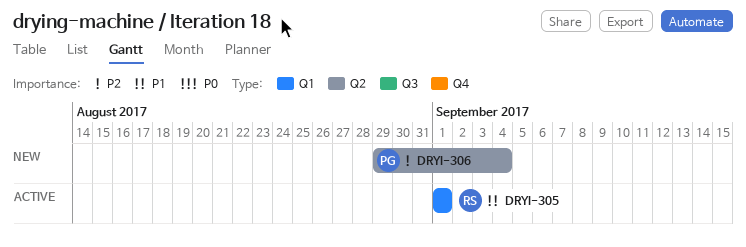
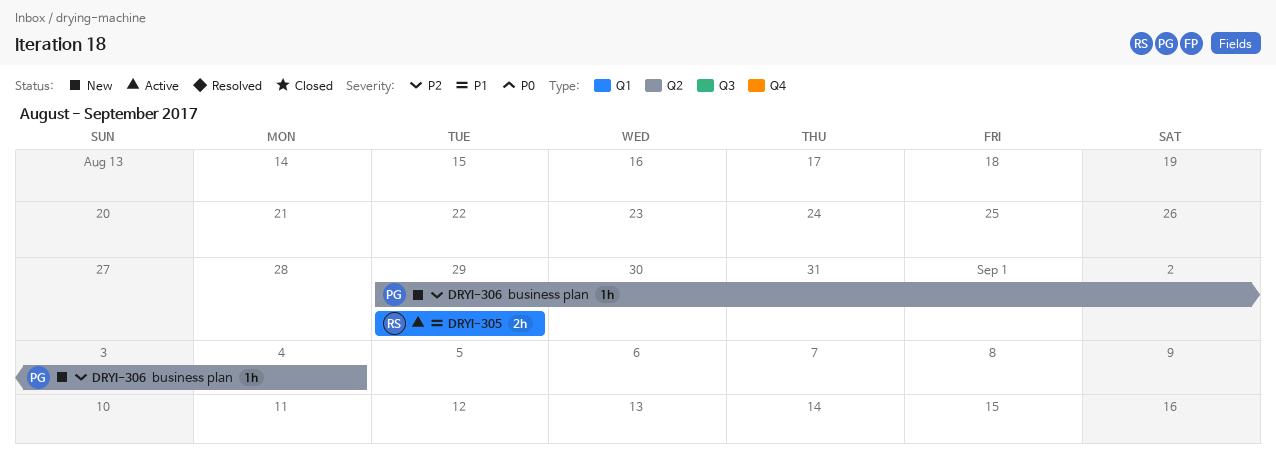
DRYI-305, start: Sep 1 -> Aug 29
DRYI-305, due: Sep 1 -> Aug 29

